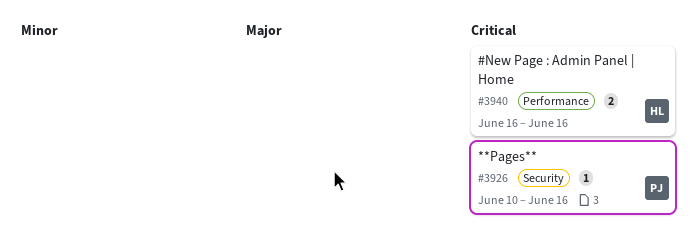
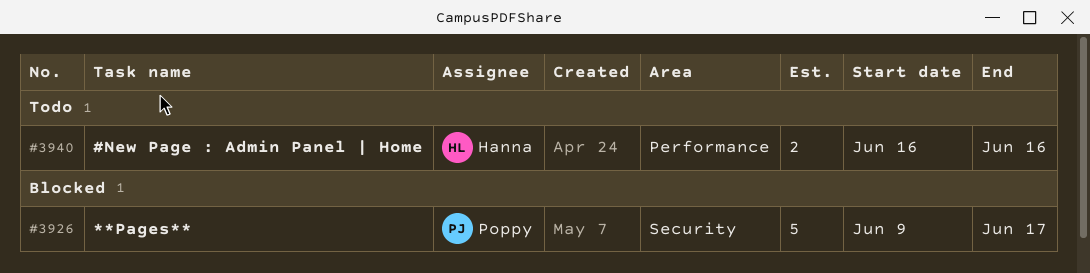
#3926, estimate: 1 -> 5
#3926, start: Jun 10 -> Jun 9
#3926, due: Jun 16 -> Jun 17

